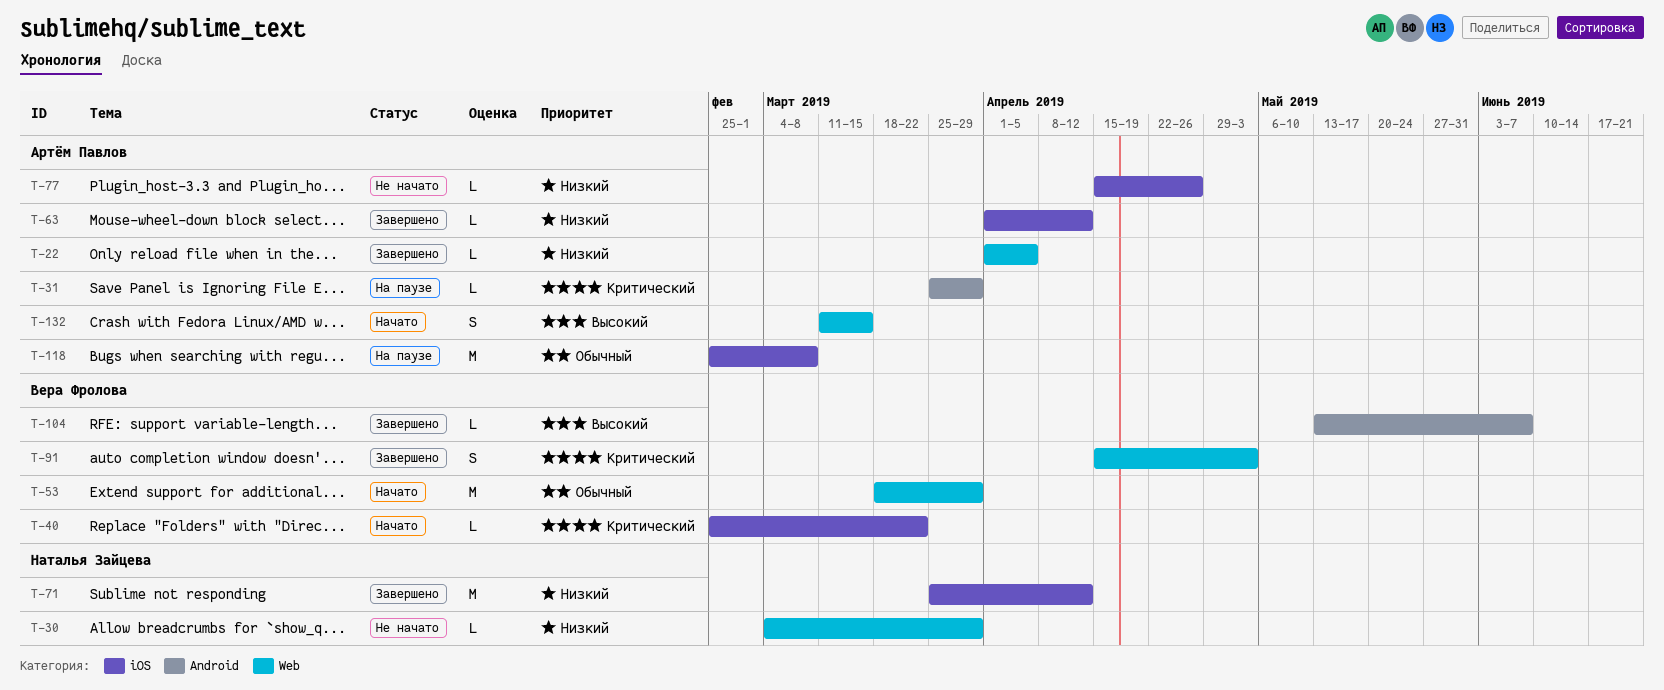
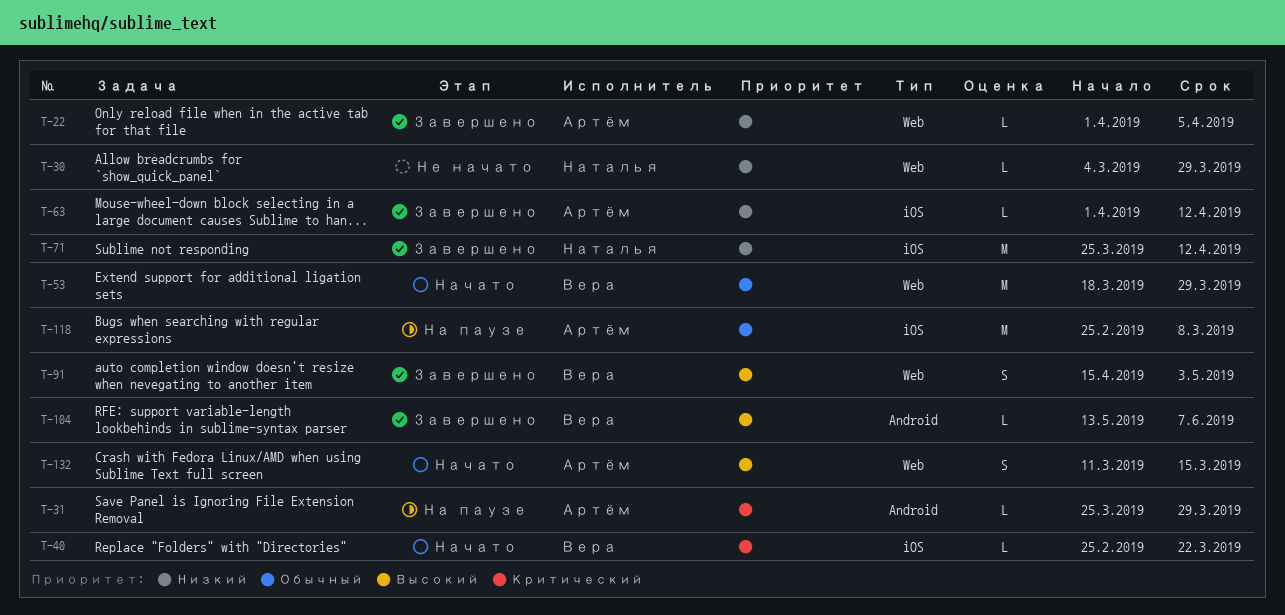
T-77: present -> none
T-91, priority: Критический -> Высокий

